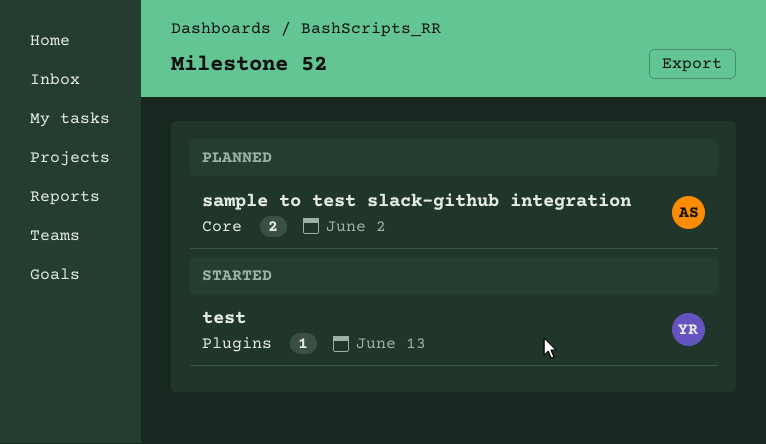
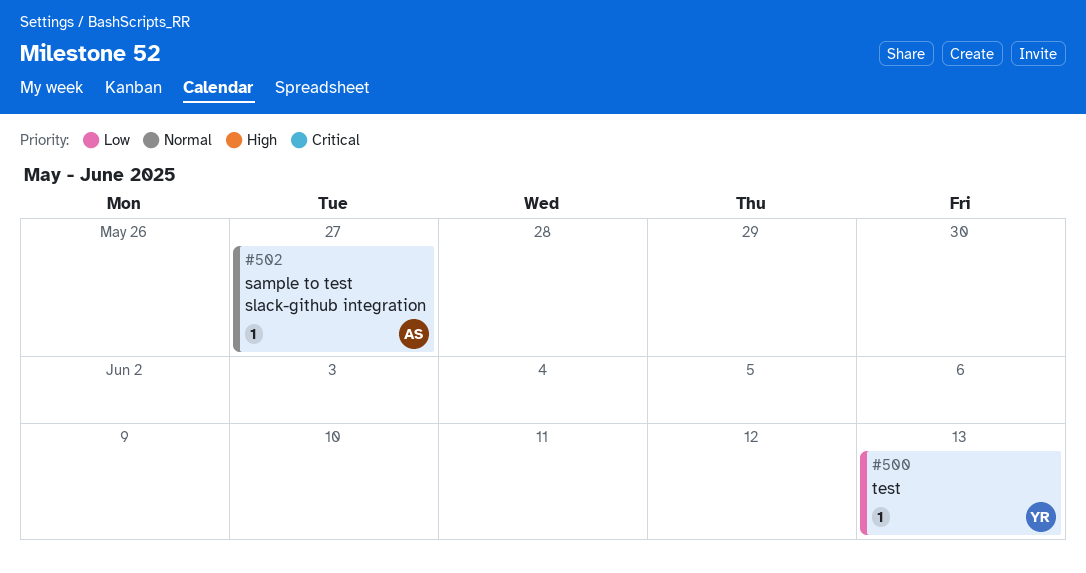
sample to test slack-github integration, estimate: 2 -> 1
sample to test slack-github integration, due: Jun 2 -> May 27

